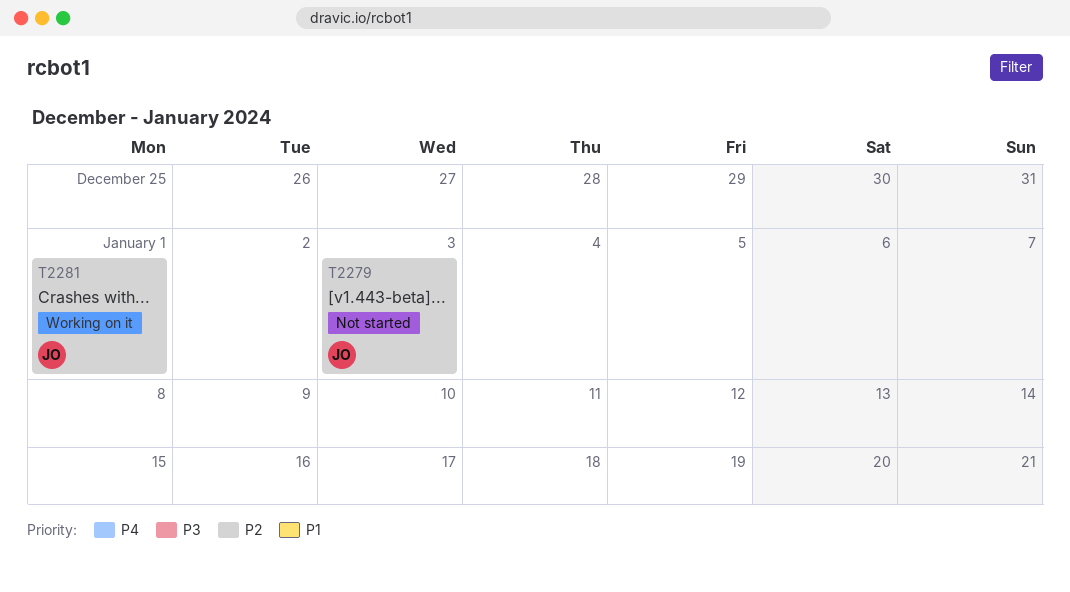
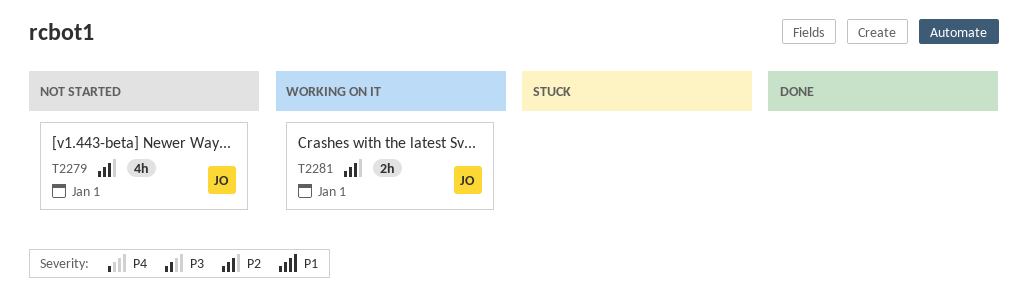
T2279, due: Jan 3 -> Jan 1

